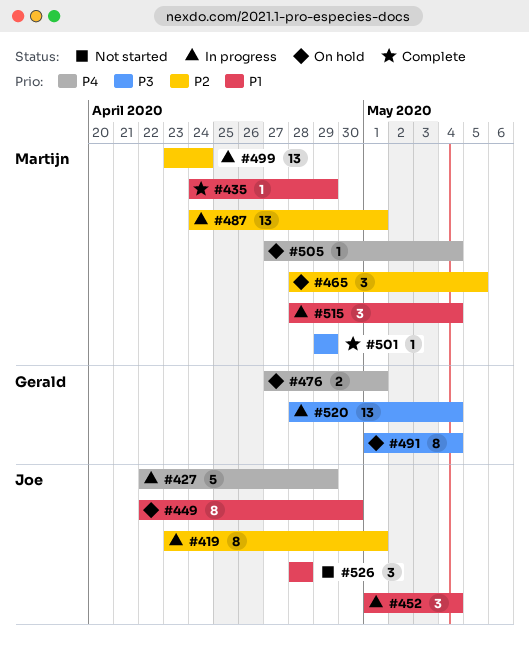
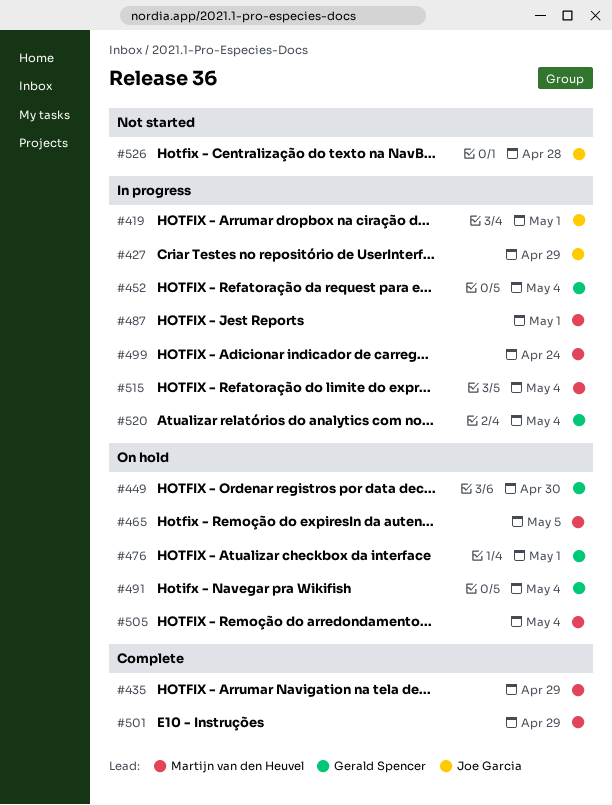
#449, owner: Joe Garcia -> Gerald Spencer
#452, owner: Joe Garcia -> Gerald Spencer

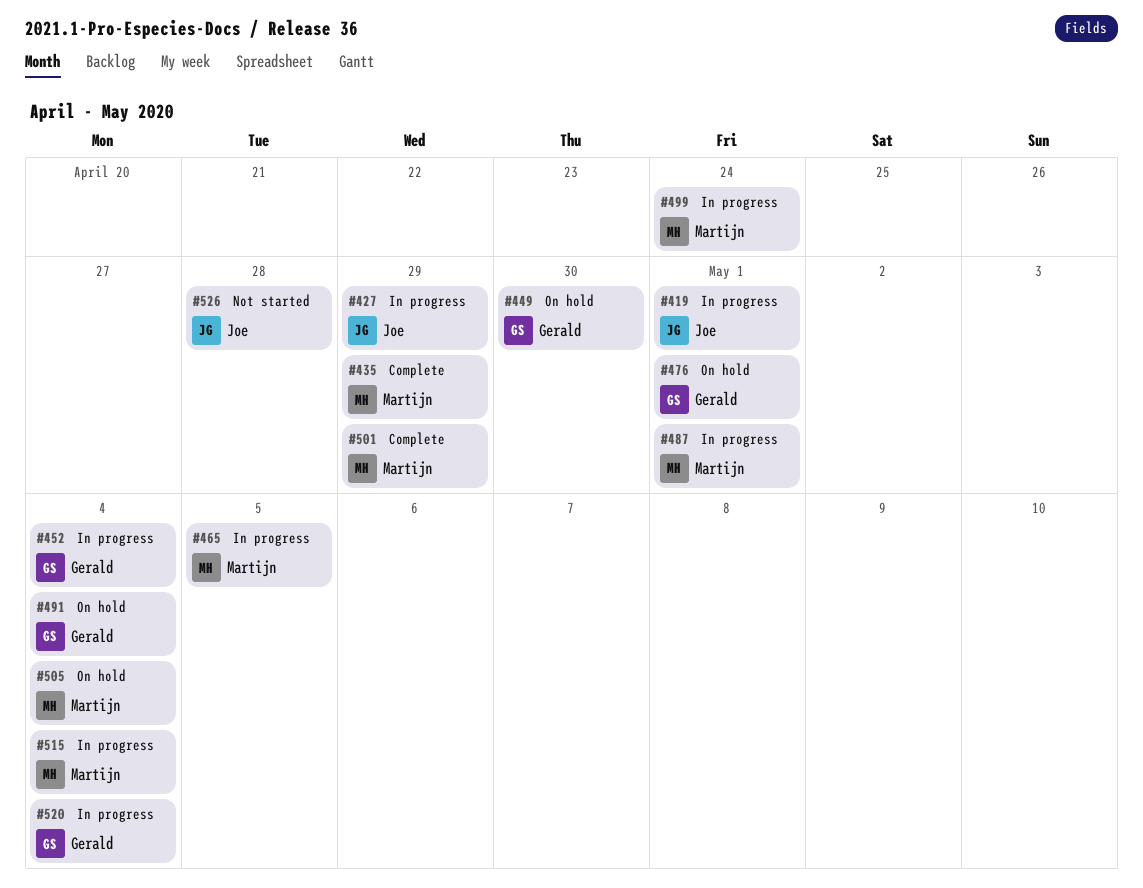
#465, status: On hold -> In progress

